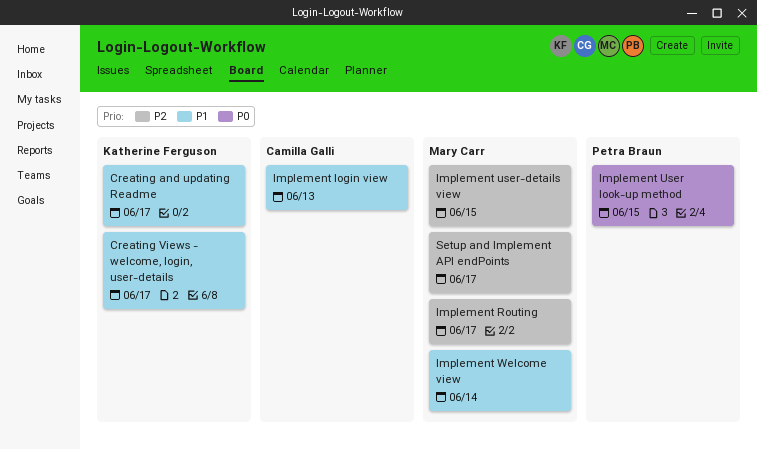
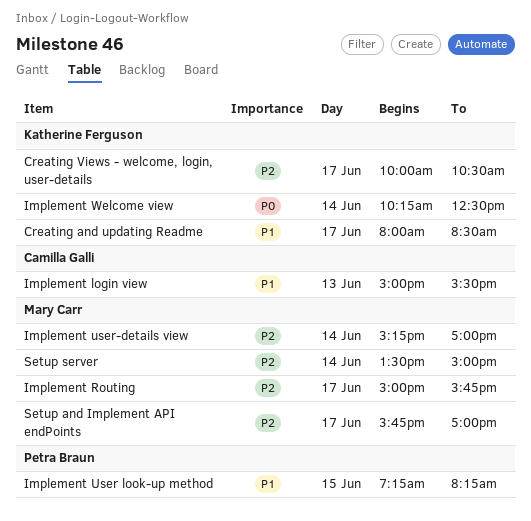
Creating Views - welcome, login, user-details, priority: P1 -> P2
Implement User look-up method, priority: P0 -> P1
Implement user-details view, day: Jun 15 -> Jun 14
Implement Welcome view, owner: Mary Carr -> Katherine Ferguson
Implement Welcome view, priority: P1 -> P0
Setup server: none -> present

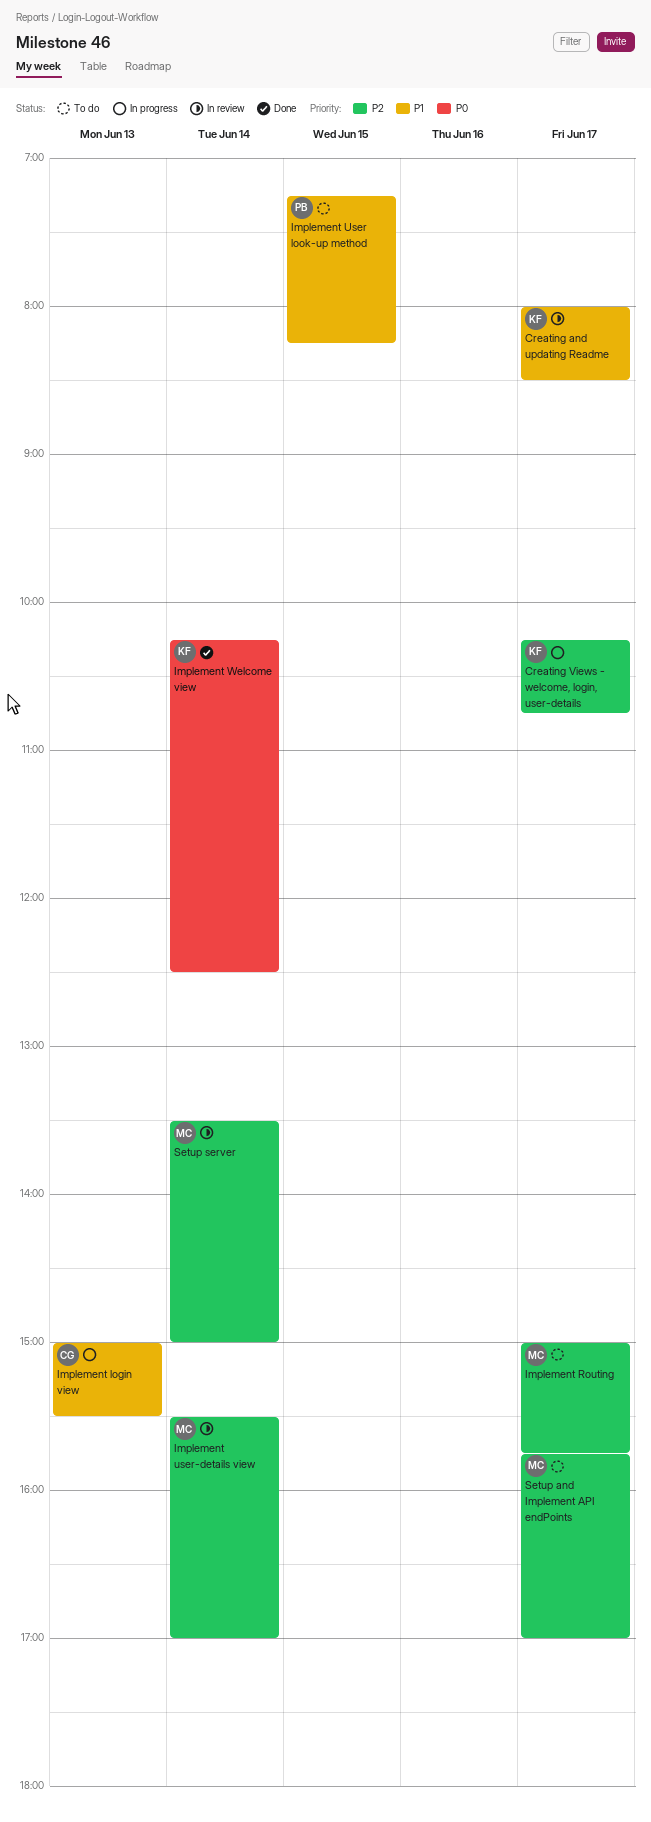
Creating Views - welcome, login, user-details, begins: 10:00 -> 10:15
Creating Views - welcome, login, user-details, ends: 10:30 -> 10:45
Implement user-details view, begins: 15:15 -> 15:30

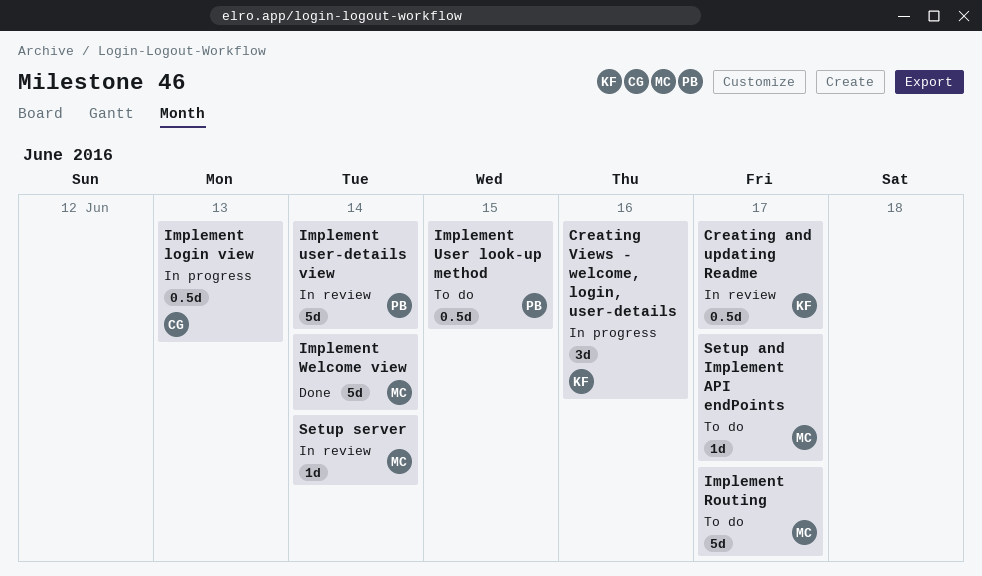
Creating Views - welcome, login, user-details, day: Jun 17 -> Jun 16
Implement user-details view, owner: MC -> PB
Implement Welcome view, owner: KF -> MC

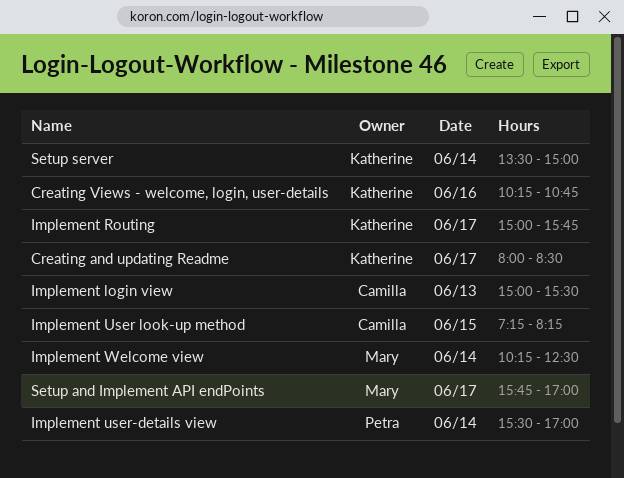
Implement Routing, owner: Mary -> Katherine
Implement User look-up method, owner: Petra -> Camilla
Setup server, owner: Mary -> Katherine

